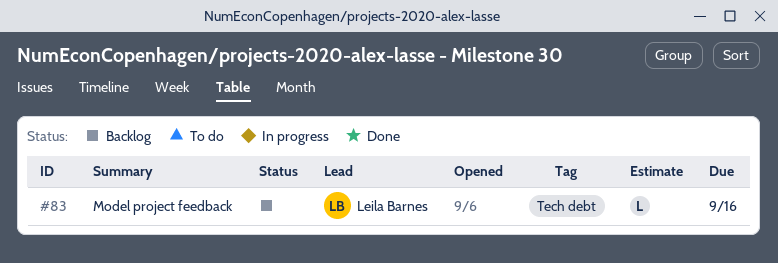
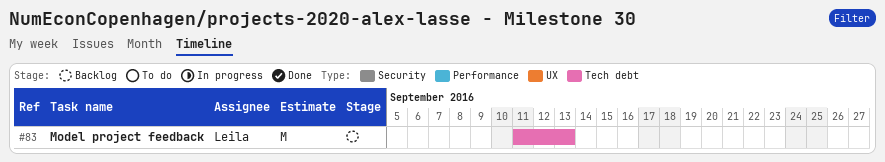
#83, estimate: L -> M
#83, due: Sep 16 -> Sep 13

